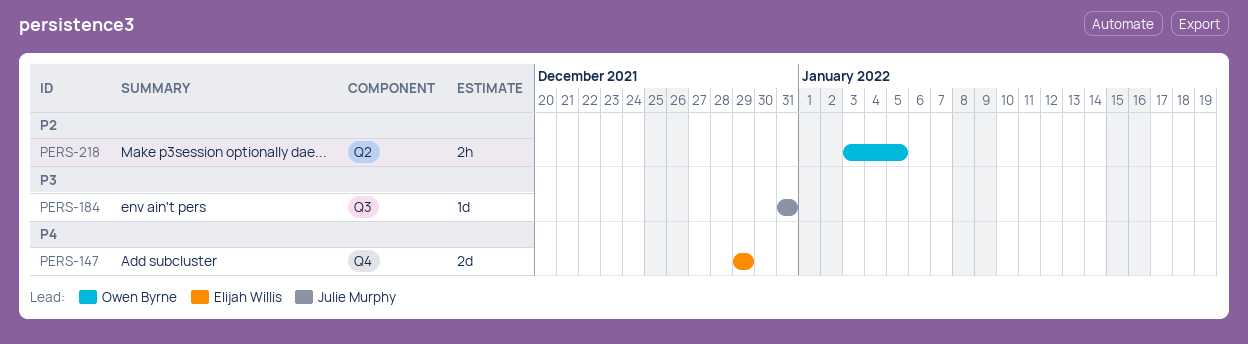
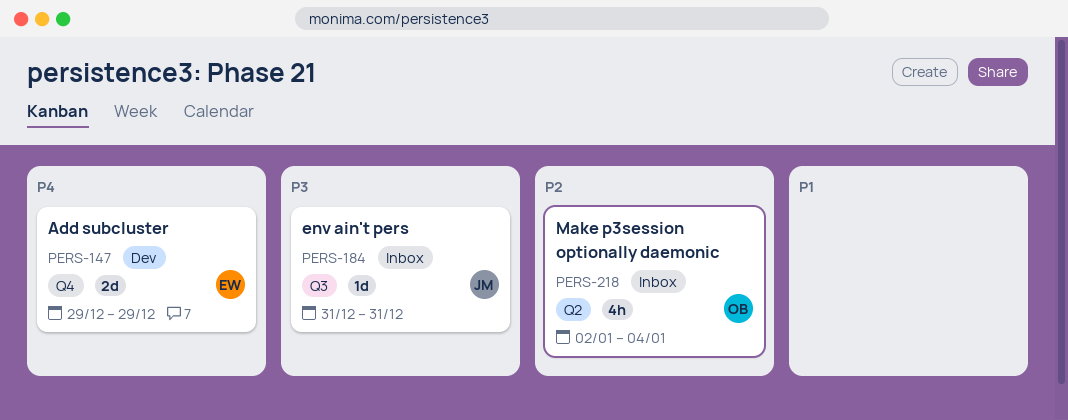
PERS-218, estimate: 2h -> 4h
PERS-218, start: Jan 3 -> Jan 2
PERS-218, due: Jan 5 -> Jan 4

